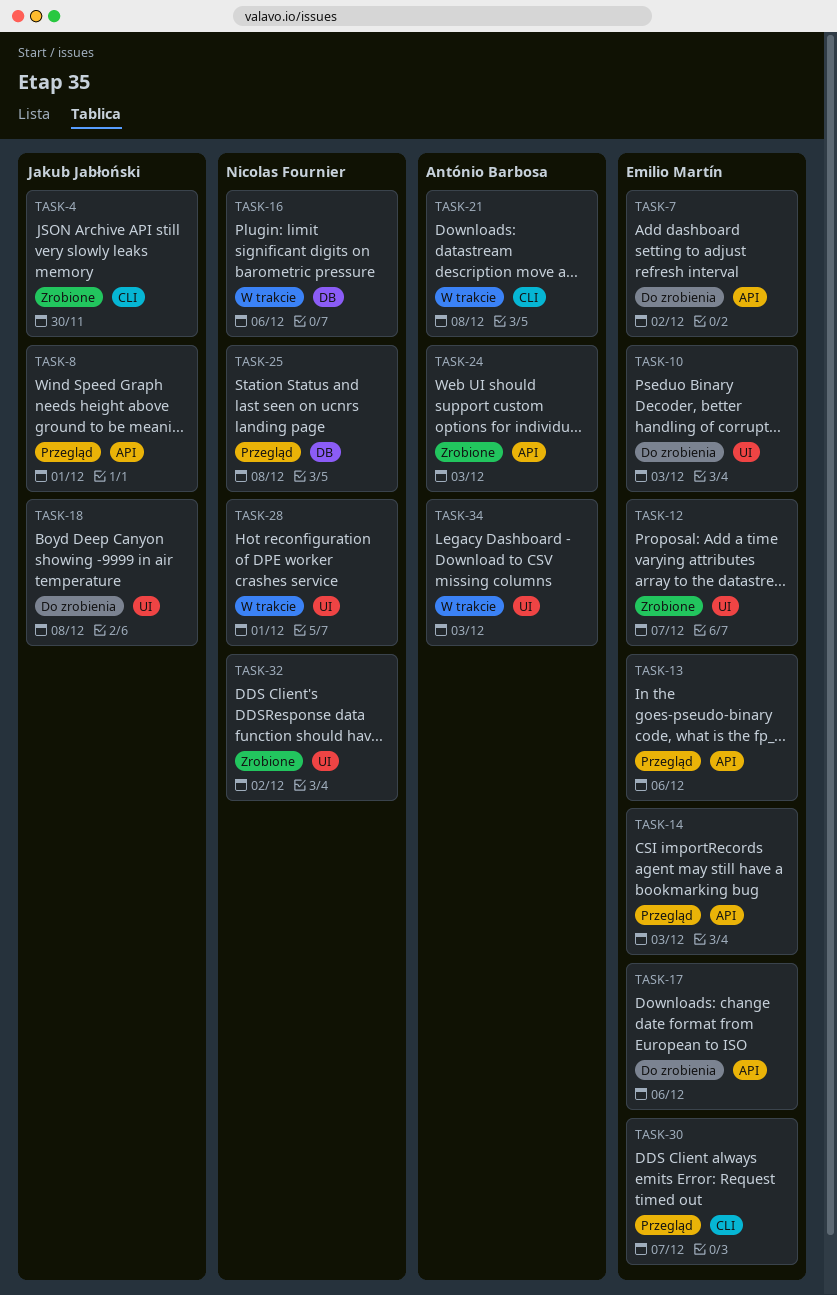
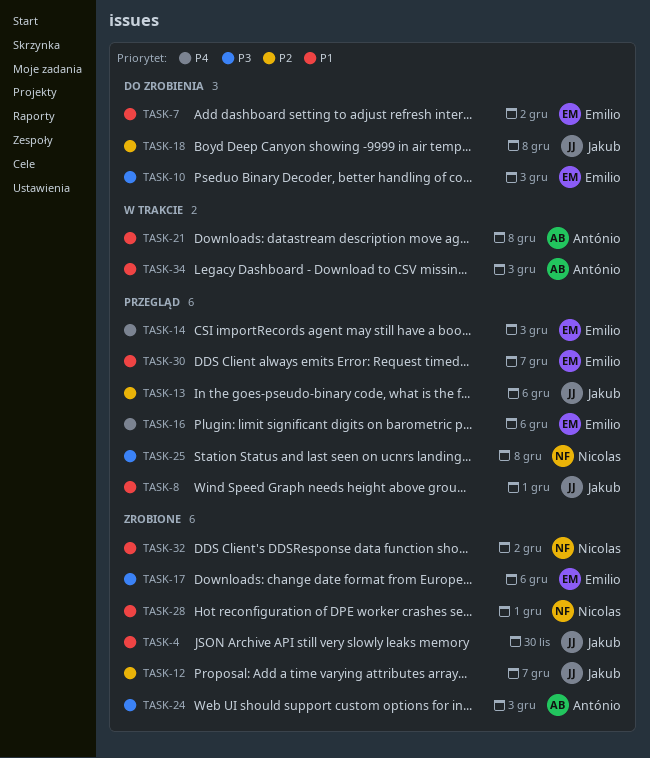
TASK-12, owner: Emilio Martín -> Jakub Jabłoński
TASK-13, owner: Emilio Martín -> Jakub Jabłoński
TASK-16, status: W trakcie -> Przegląd
TASK-16, owner: Nicolas Fournier -> Emilio Martín
TASK-17, status: Do zrobienia -> Zrobione
TASK-28, status: W trakcie -> Zrobione

